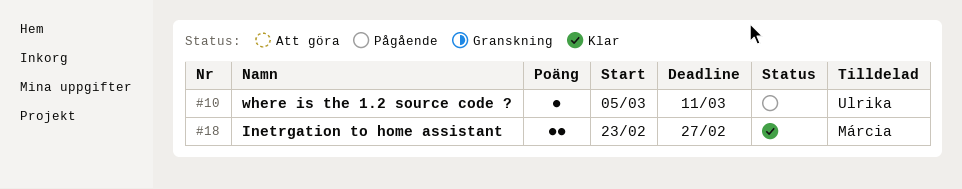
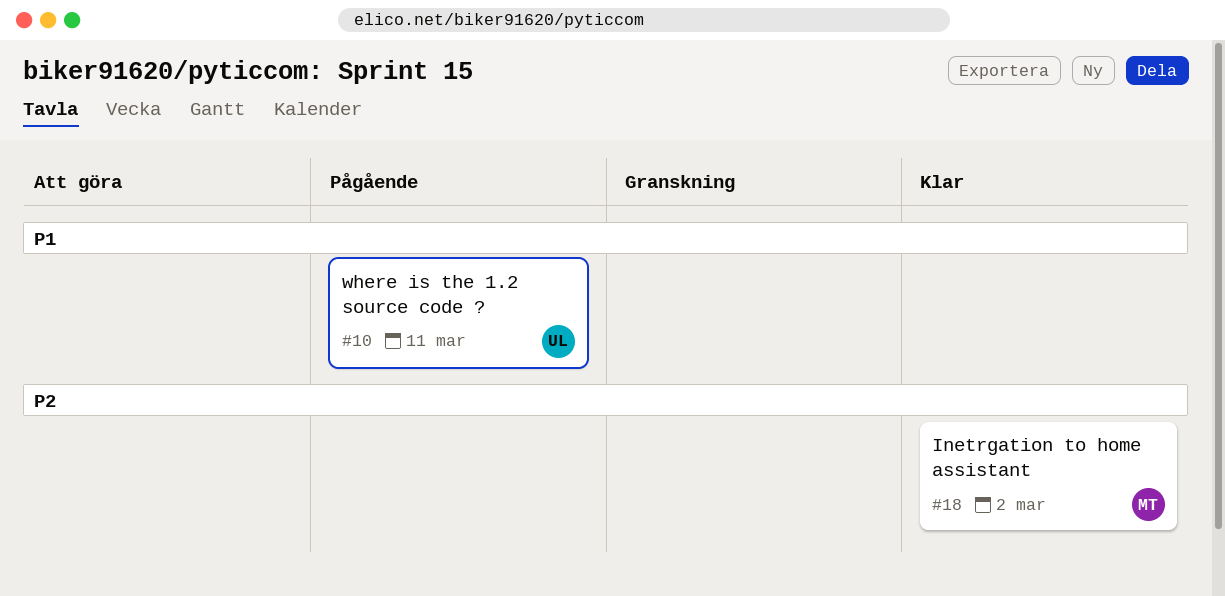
#18, due: Feb 27 -> Mar 2

